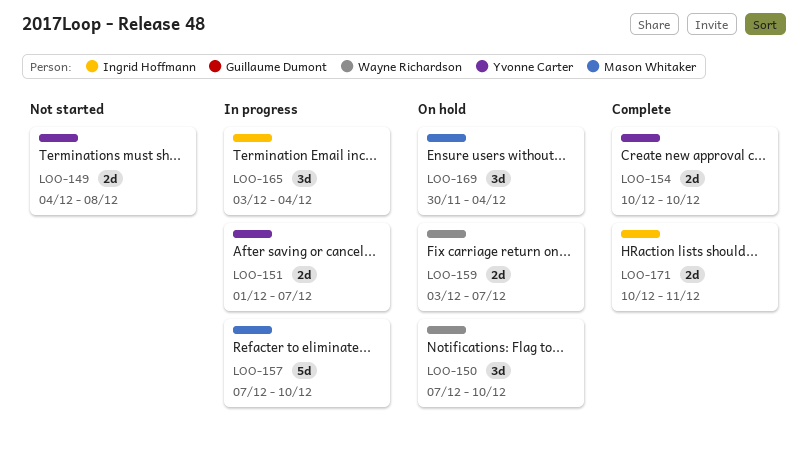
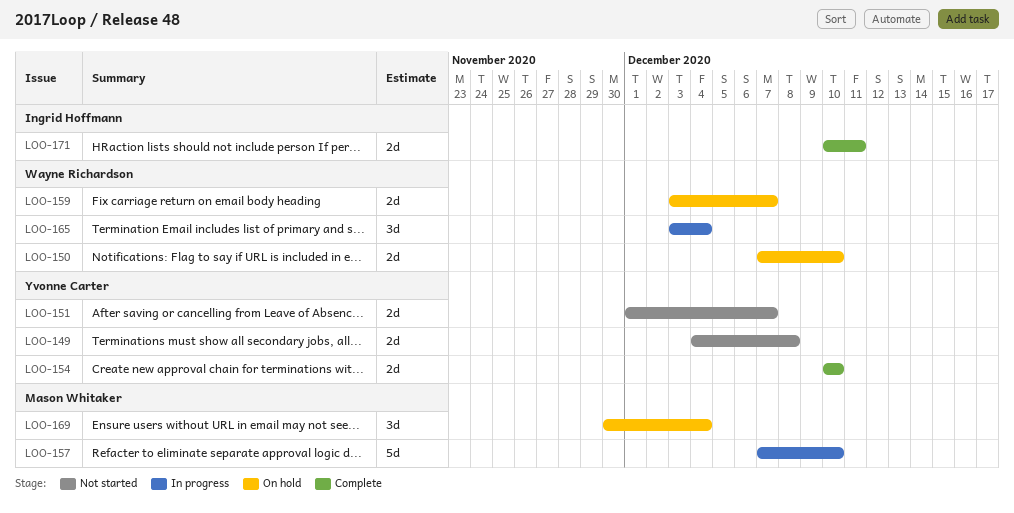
LOO-150, estimate: 3d -> 2d
LOO-151, status: In progress -> Not started
LOO-165, owner: Ingrid Hoffmann -> Wayne Richardson

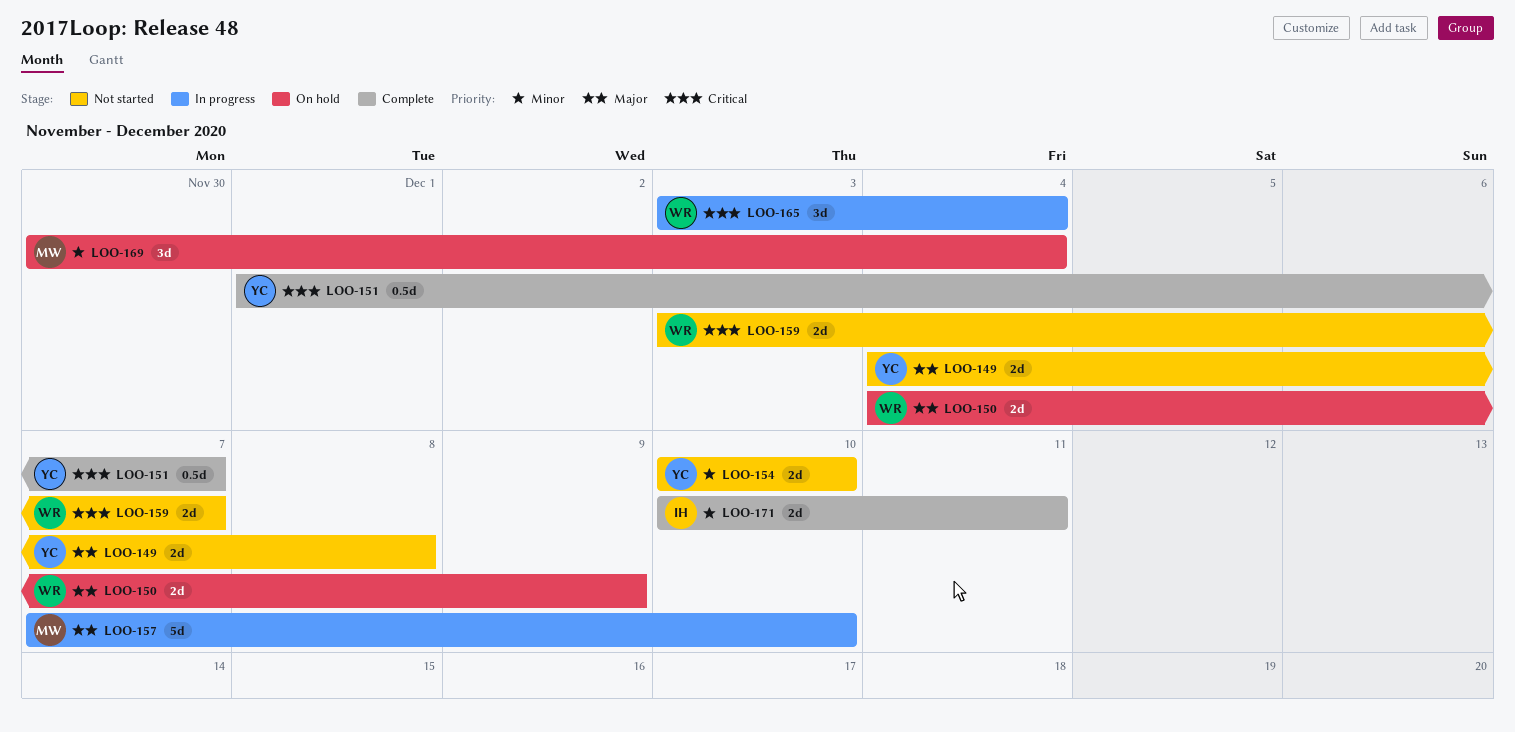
LOO-150, start: Dec 7 -> Dec 4
LOO-150, due: Dec 10 -> Dec 9
LOO-151, status: Not started -> Complete
LOO-151, estimate: 2d -> 0.5d
LOO-154, status: Complete -> Not started
LOO-159, status: On hold -> Not started

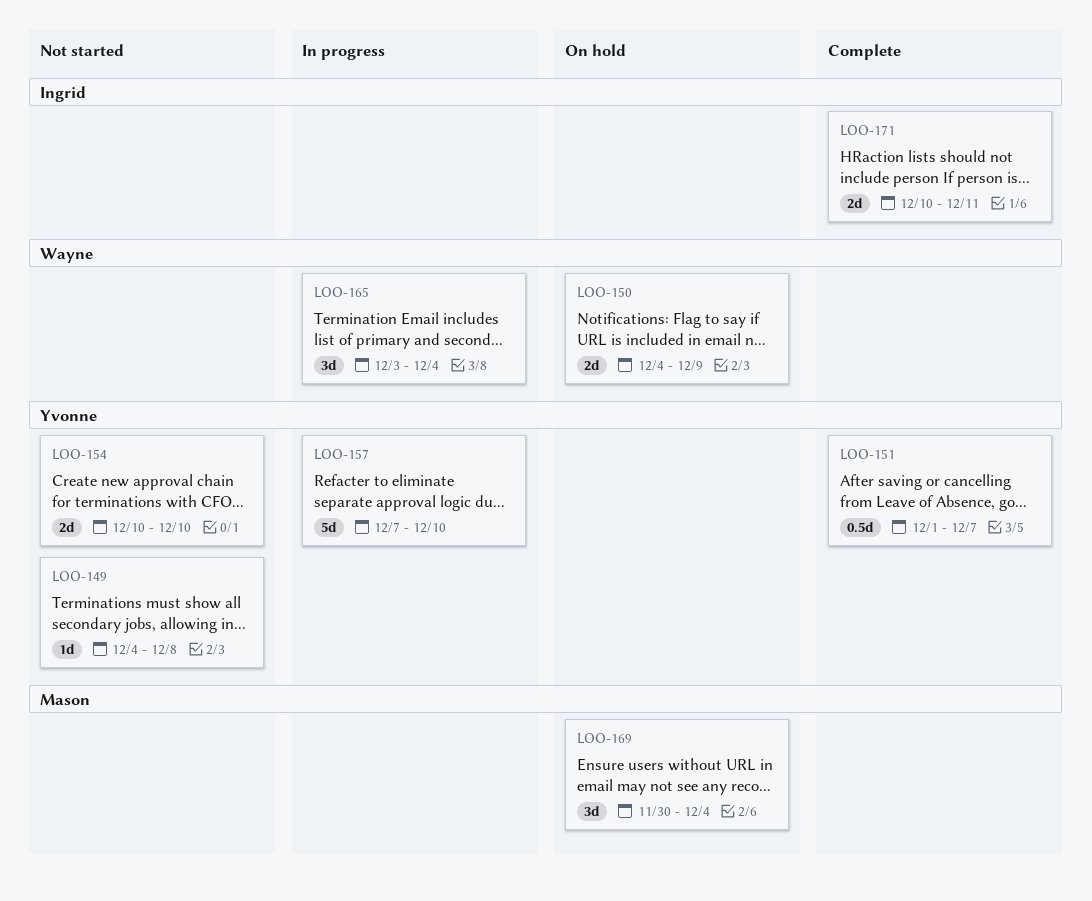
LOO-149, estimate: 2d -> 1d
LOO-157, owner: Mason -> Yvonne
LOO-159: present -> none

